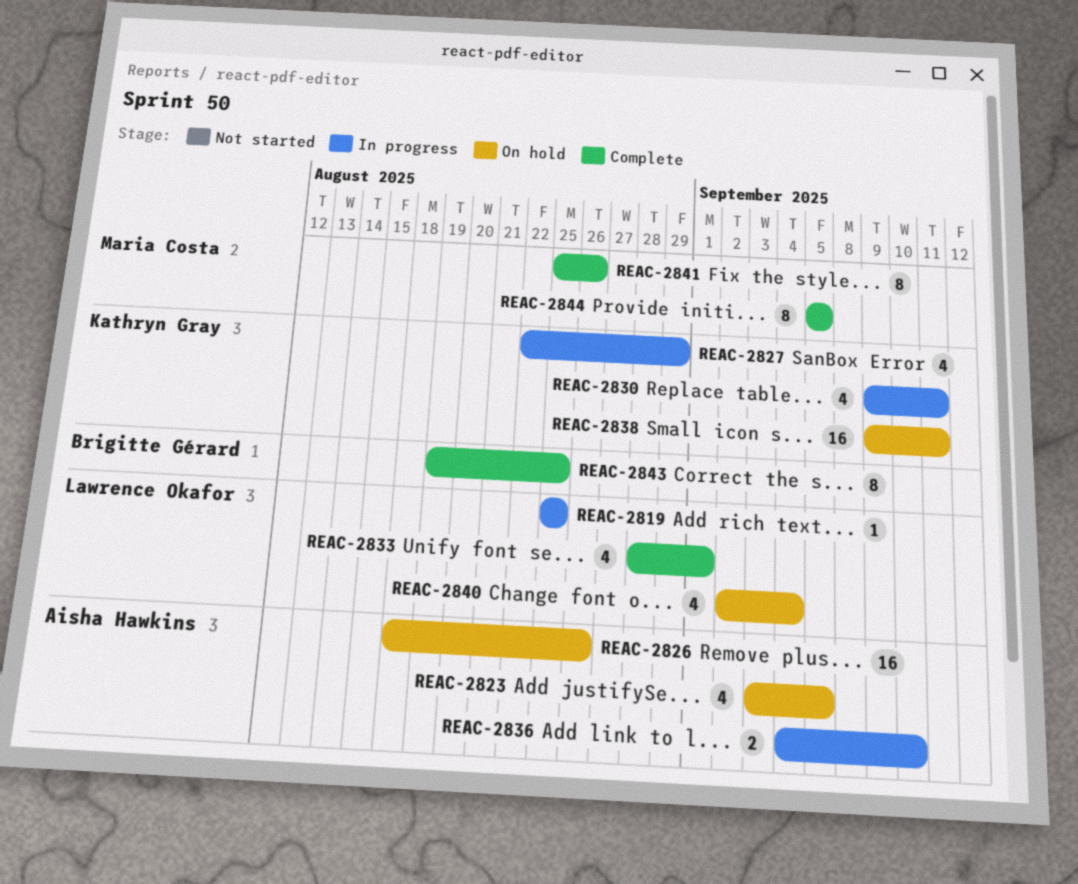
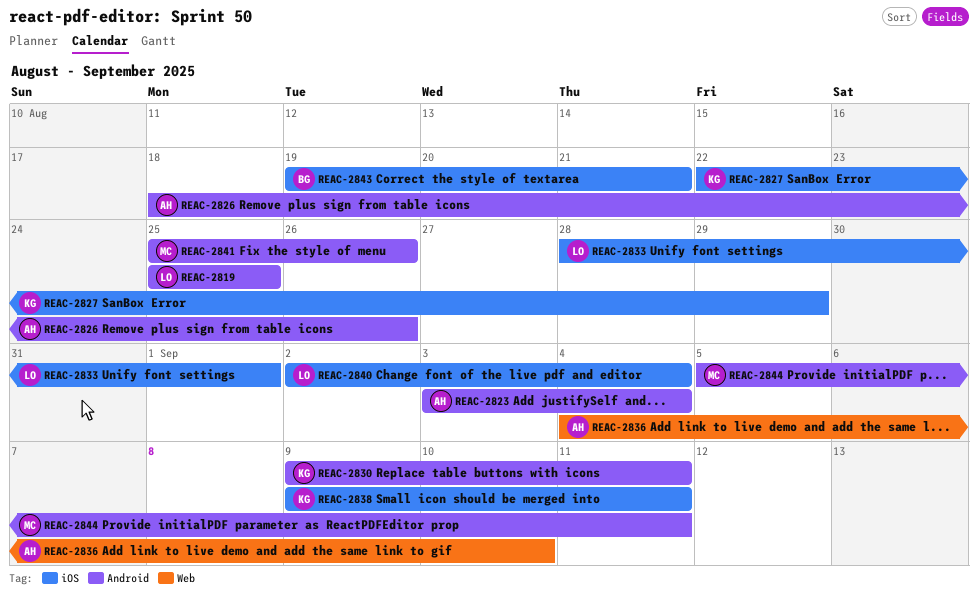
REAC-2823, due: Sep 5 -> Sep 4
REAC-2843, due: Aug 25 -> Aug 21
REAC-2844, due: Sep 5 -> Sep 11

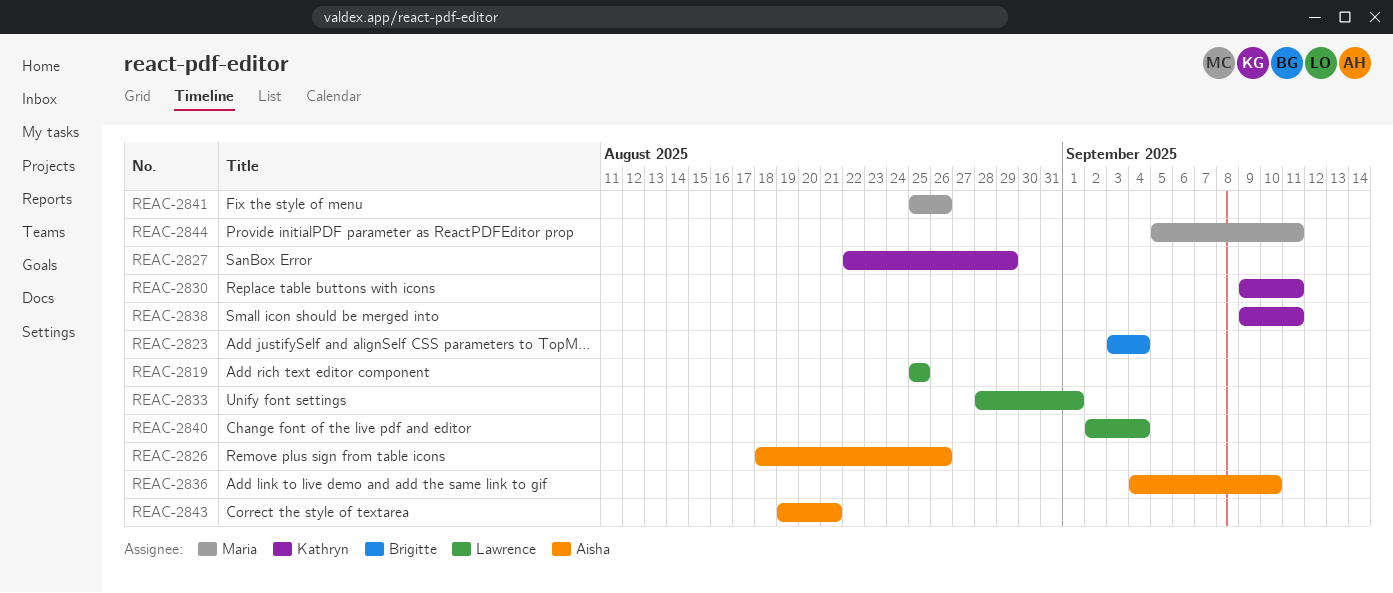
REAC-2823, owner: Aisha -> Brigitte
REAC-2843, owner: Brigitte -> Aisha

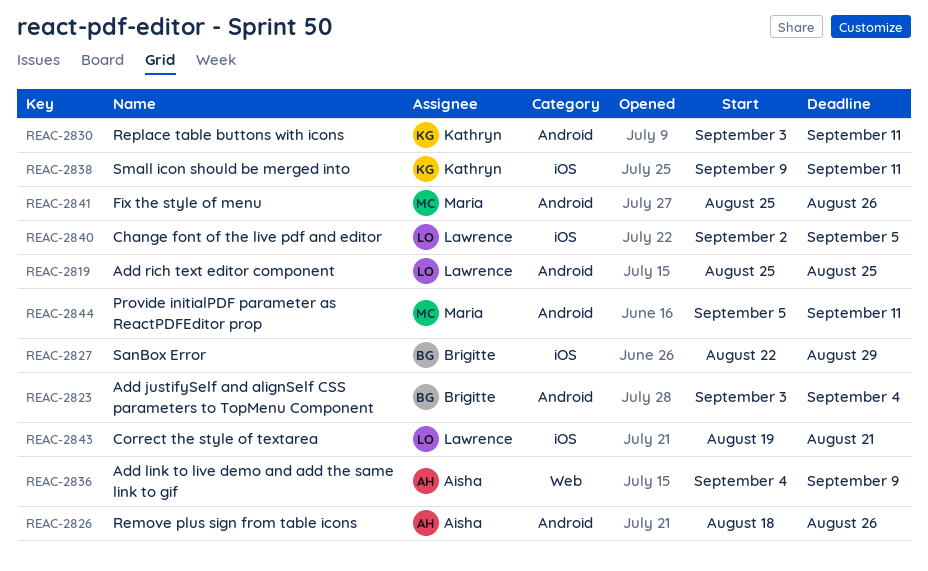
REAC-2827, owner: Kathryn -> Brigitte
REAC-2830, start: Sep 9 -> Sep 3
REAC-2833: present -> none
REAC-2836, due: Sep 10 -> Sep 9
REAC-2840, due: Sep 4 -> Sep 5
REAC-2843, owner: Aisha -> Lawrence

